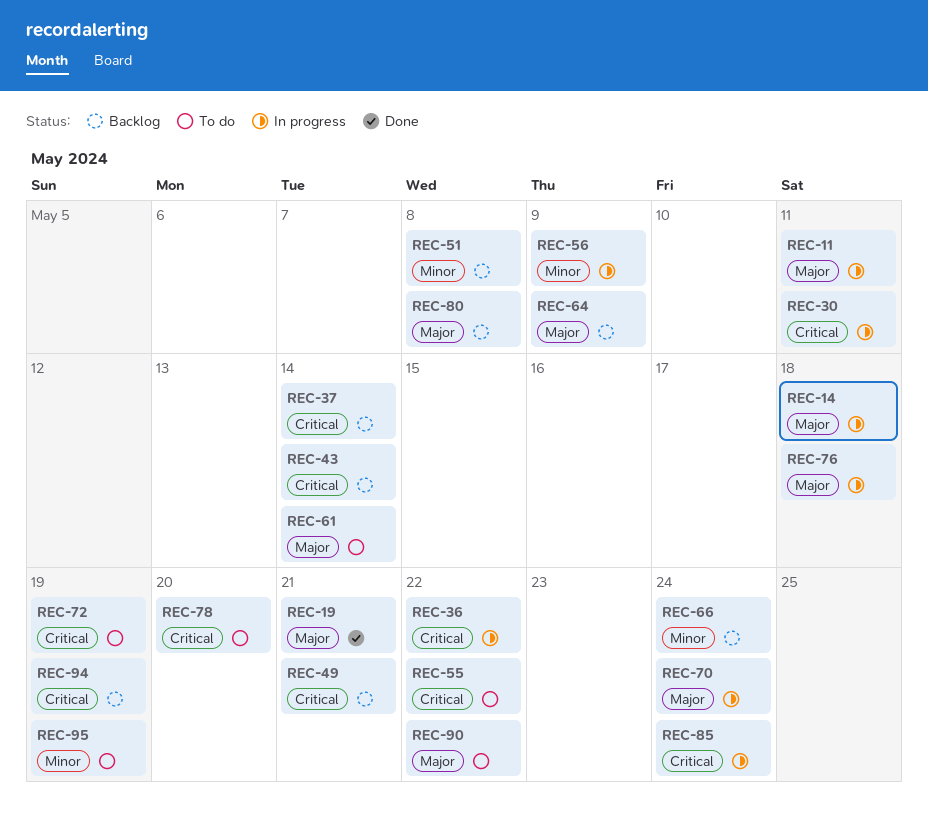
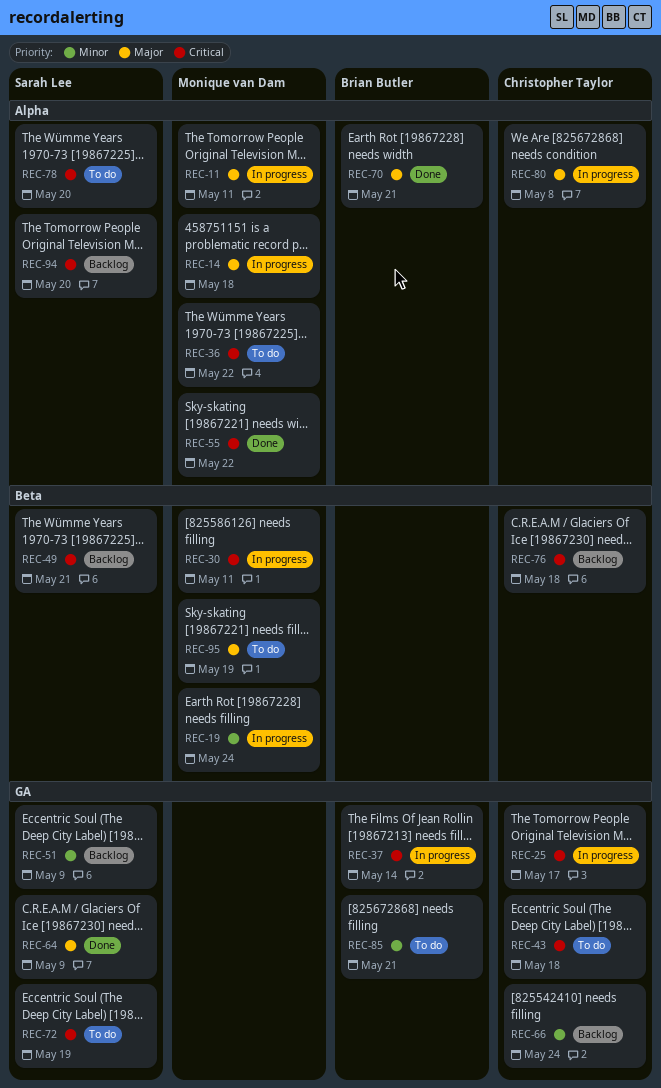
REC-19, status: Done -> In progress
REC-19, priority: Major -> Minor
REC-19, due: May 21 -> May 24
REC-25: none -> present
REC-36, status: In progress -> To do
REC-37, status: Backlog -> In progress
REC-43, status: Backlog -> To do
REC-43, due: May 14 -> May 18
REC-51, due: May 8 -> May 9
REC-55, status: To do -> Done
REC-56: present -> none
REC-61: present -> none
REC-64, status: Backlog -> Done
REC-70, status: In progress -> Done
REC-70, due: May 24 -> May 21
REC-76, status: In progress -> Backlog
REC-76, priority: Major -> Critical
REC-80, status: Backlog -> In progress
REC-85, status: In progress -> To do
REC-85, priority: Critical -> Minor
REC-85, due: May 24 -> May 21
REC-90: present -> none
REC-94, due: May 19 -> May 20
REC-95, priority: Minor -> Major

